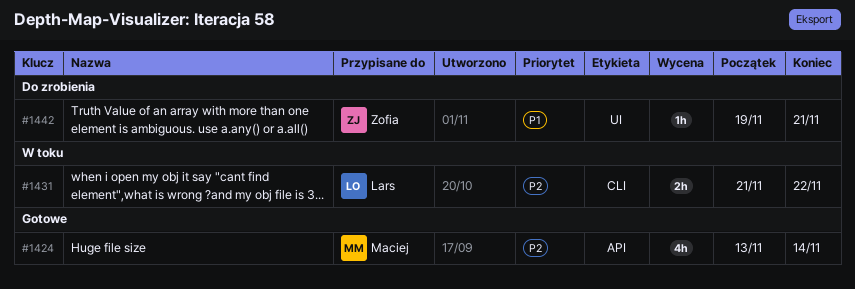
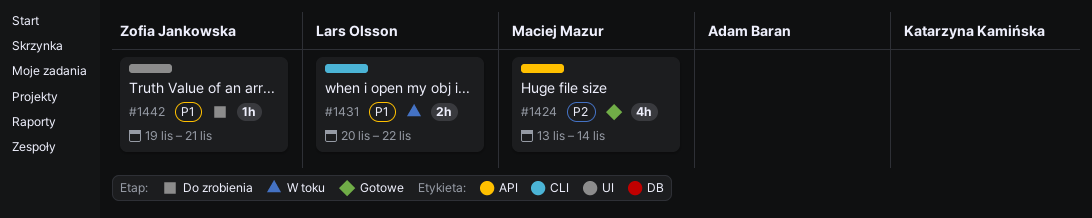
#1431, priority: P2 -> P1
#1431, start: Nov 21 -> Nov 20

